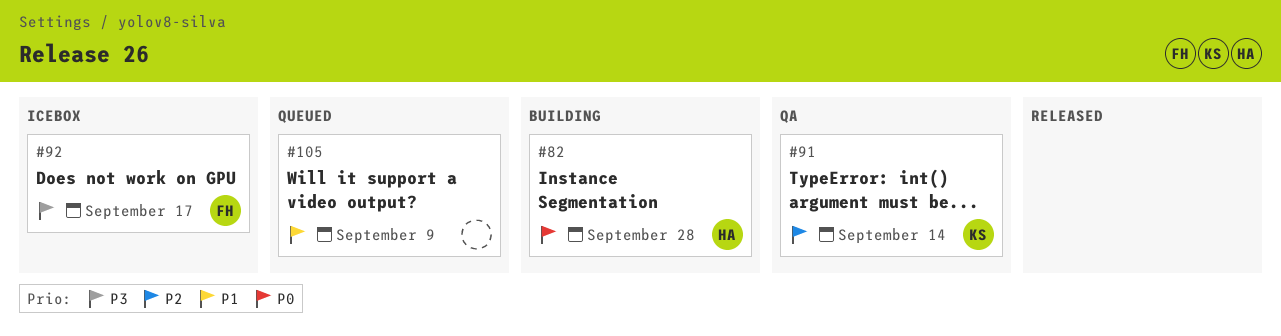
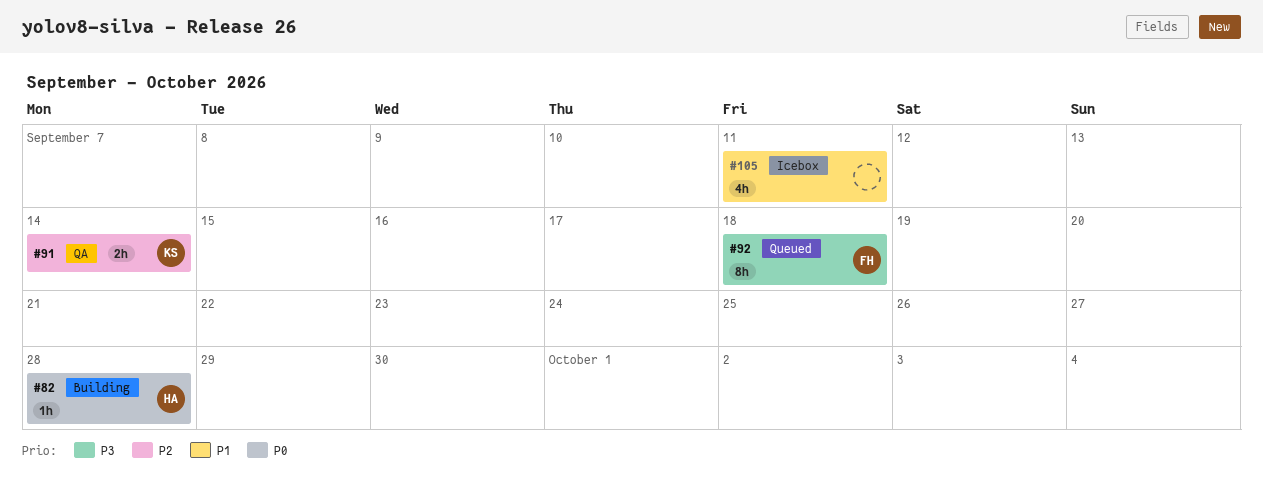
#92, status: Icebox -> Queued
#92, due: Sep 17 -> Sep 18
#105, status: Queued -> Icebox
#105, due: Sep 9 -> Sep 11

